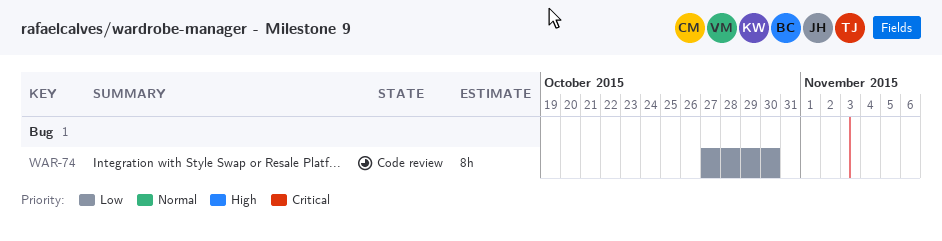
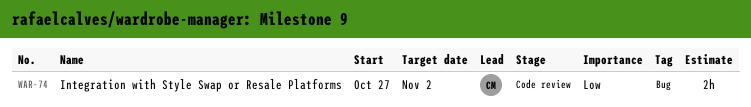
WAR-74, estimate: 8h -> 2h
WAR-74, due: Oct 30 -> Nov 2

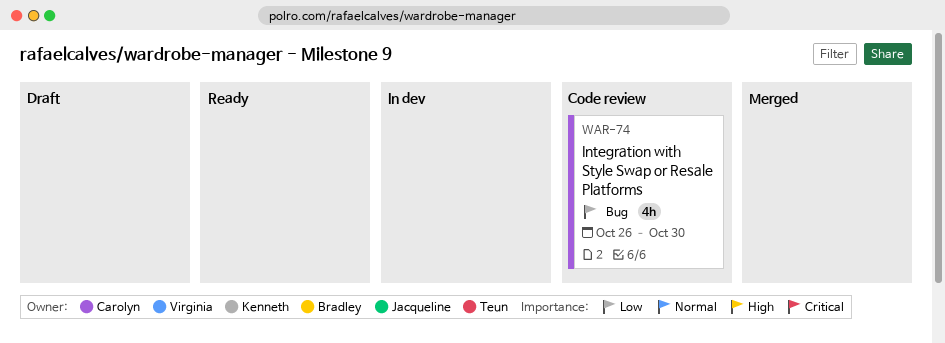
WAR-74, estimate: 2h -> 4h
WAR-74, start: Oct 27 -> Oct 26
WAR-74, due: Nov 2 -> Oct 30

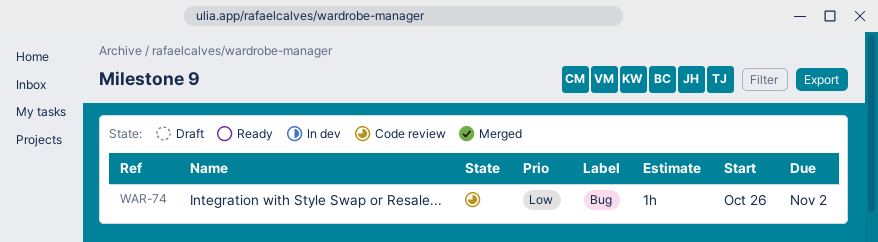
WAR-74, estimate: 4h -> 1h
WAR-74, due: Oct 30 -> Nov 2

